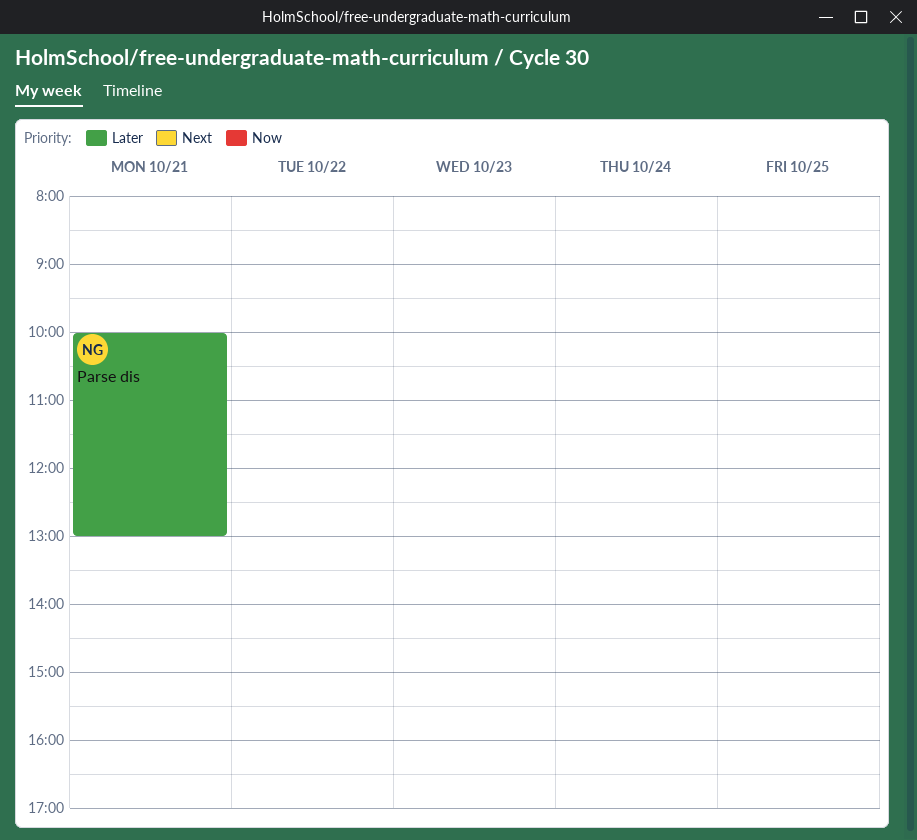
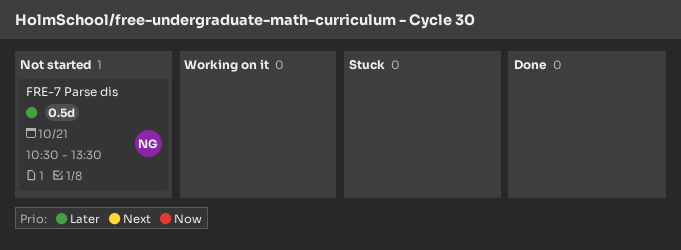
Parse dis, begins: 10:00 -> 10:30
Parse dis, ends: 13:00 -> 13:30

